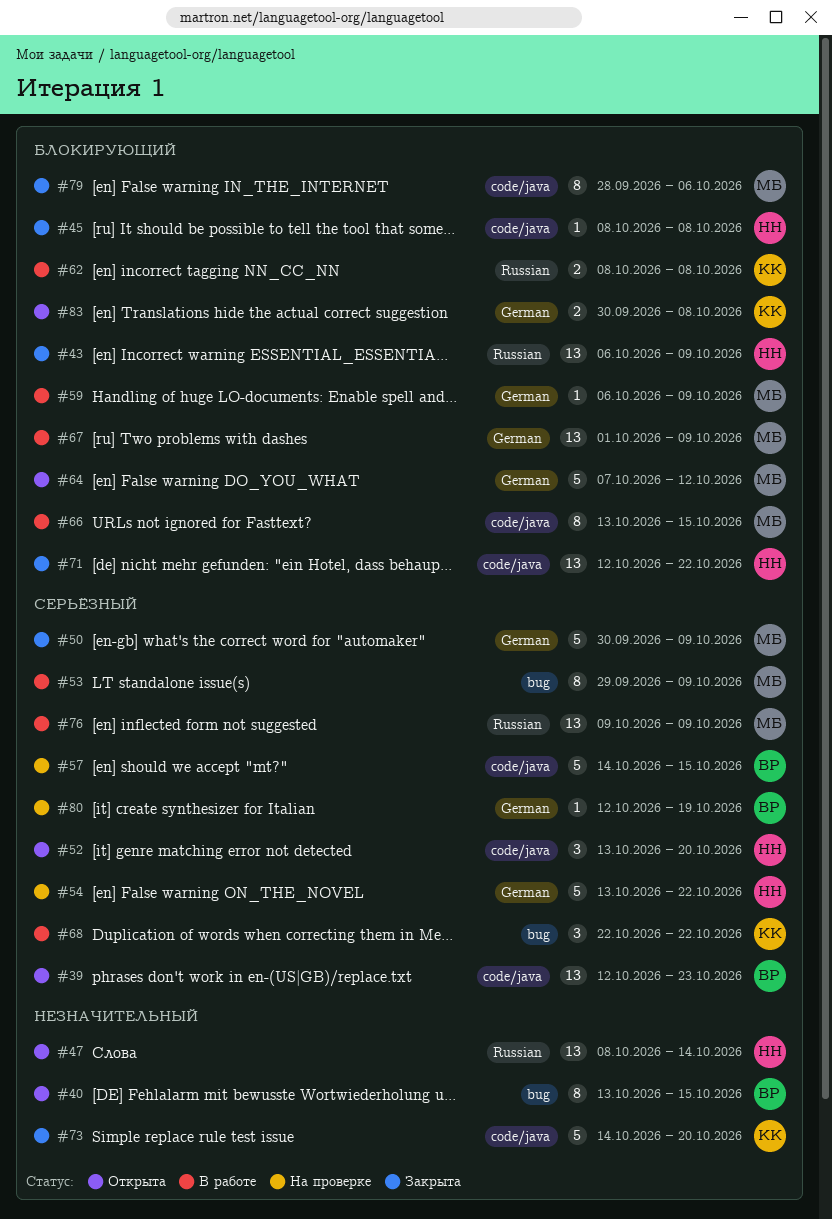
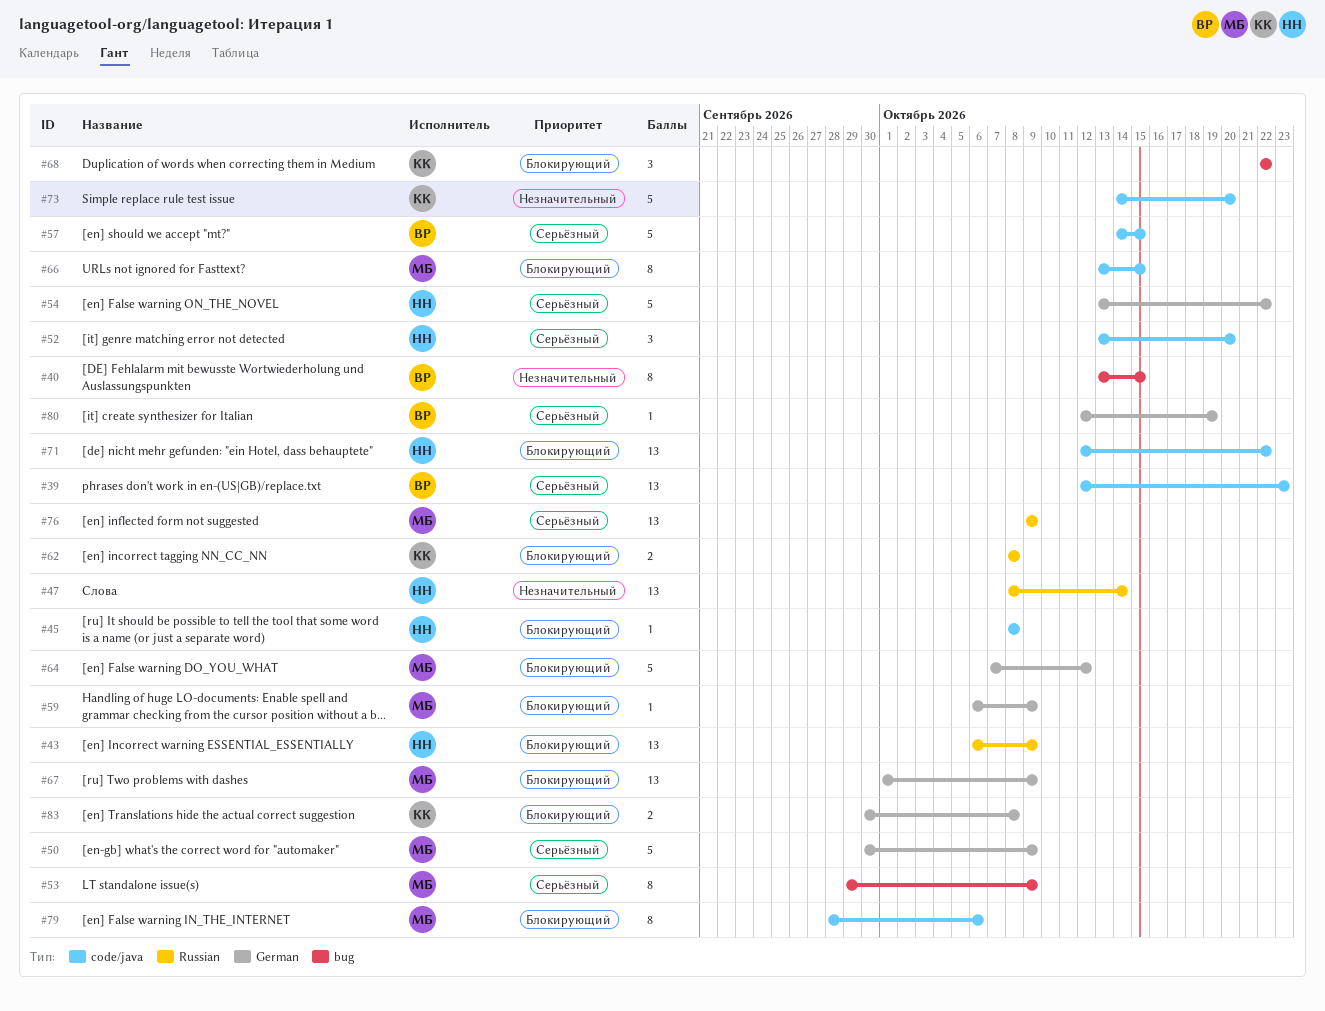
#68, priority: Серьёзный -> Блокирующий

